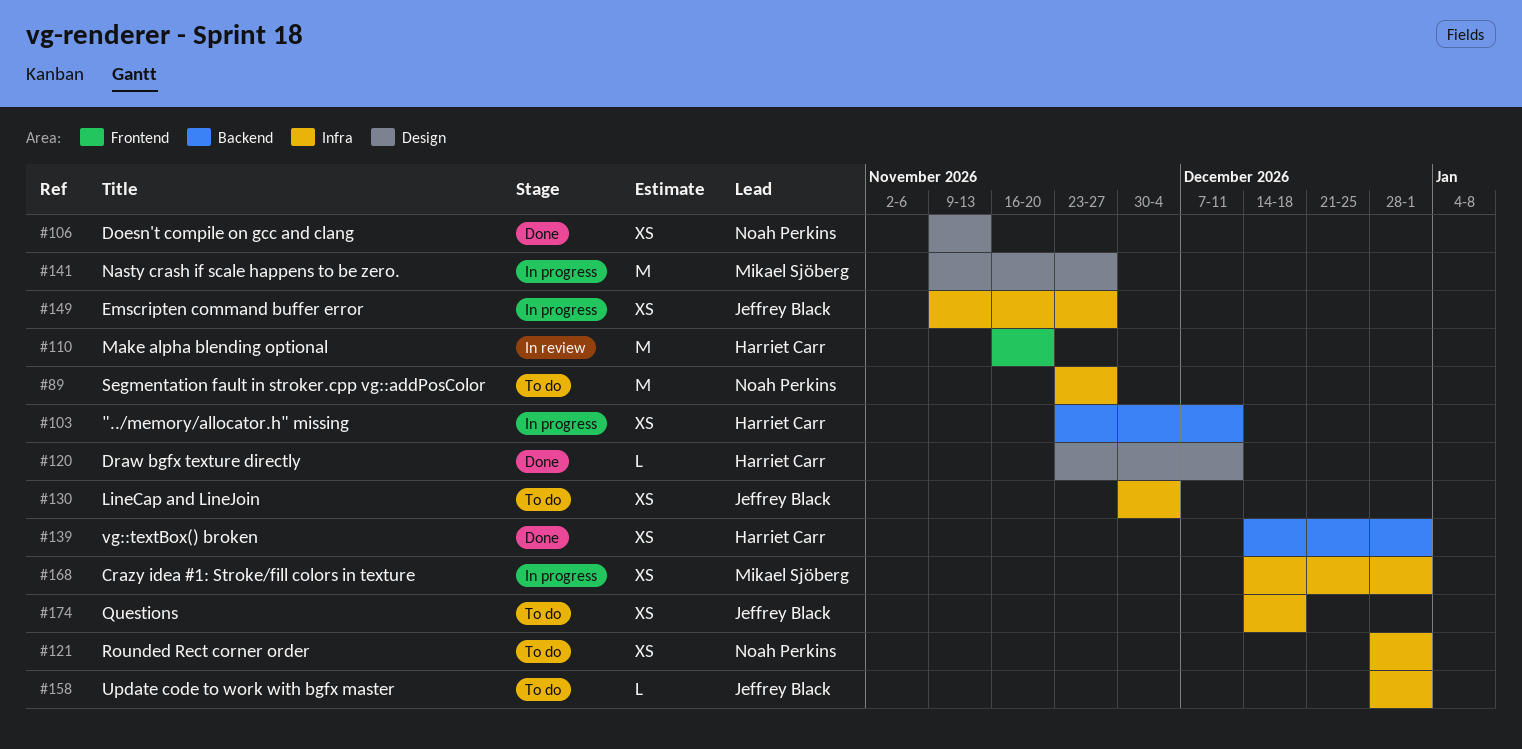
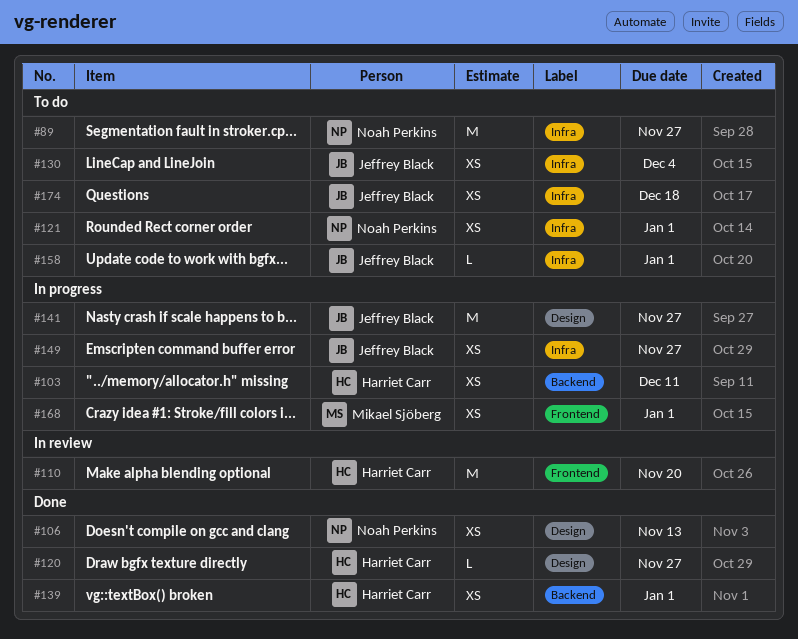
#120, due: Dec 11 -> Nov 27
#141, owner: Mikael Sjöberg -> Jeffrey Black
#168, label: Infra -> Frontend

